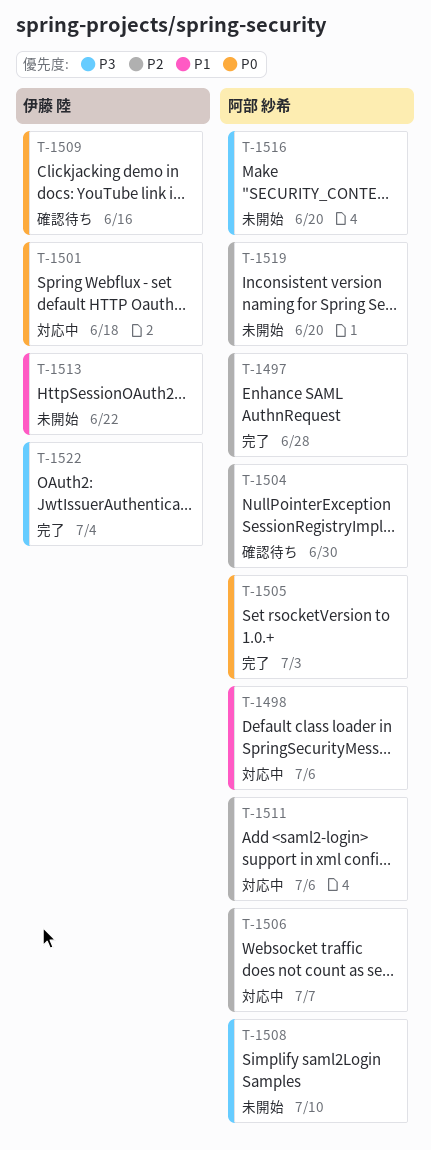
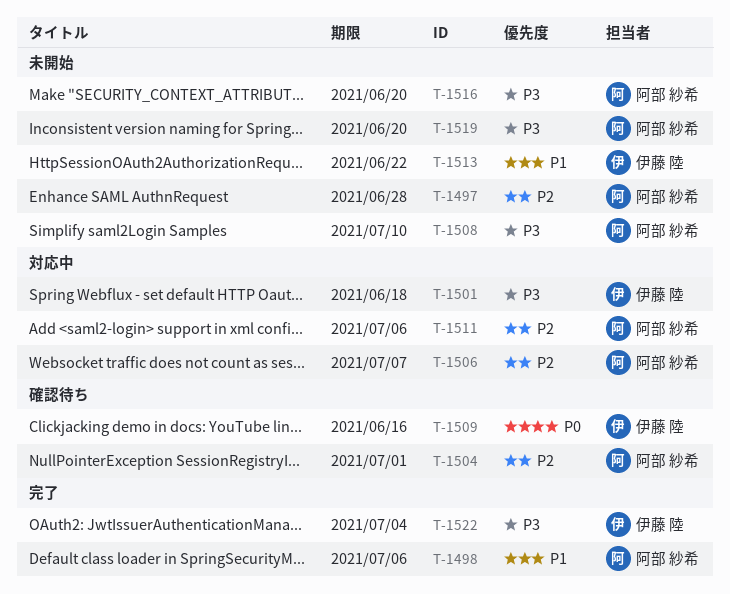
T-1497, status: 完了 -> 未開始
T-1498, status: 対応中 -> 完了
T-1501, priority: P0 -> P3
T-1504, due: Jun 30 -> Jul 1
T-1505: present -> none
T-1519, priority: P2 -> P3

